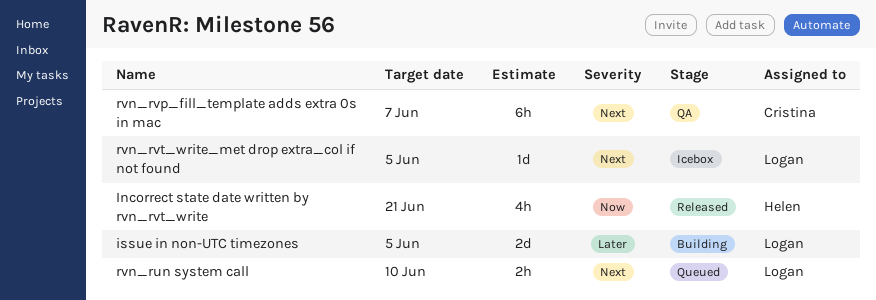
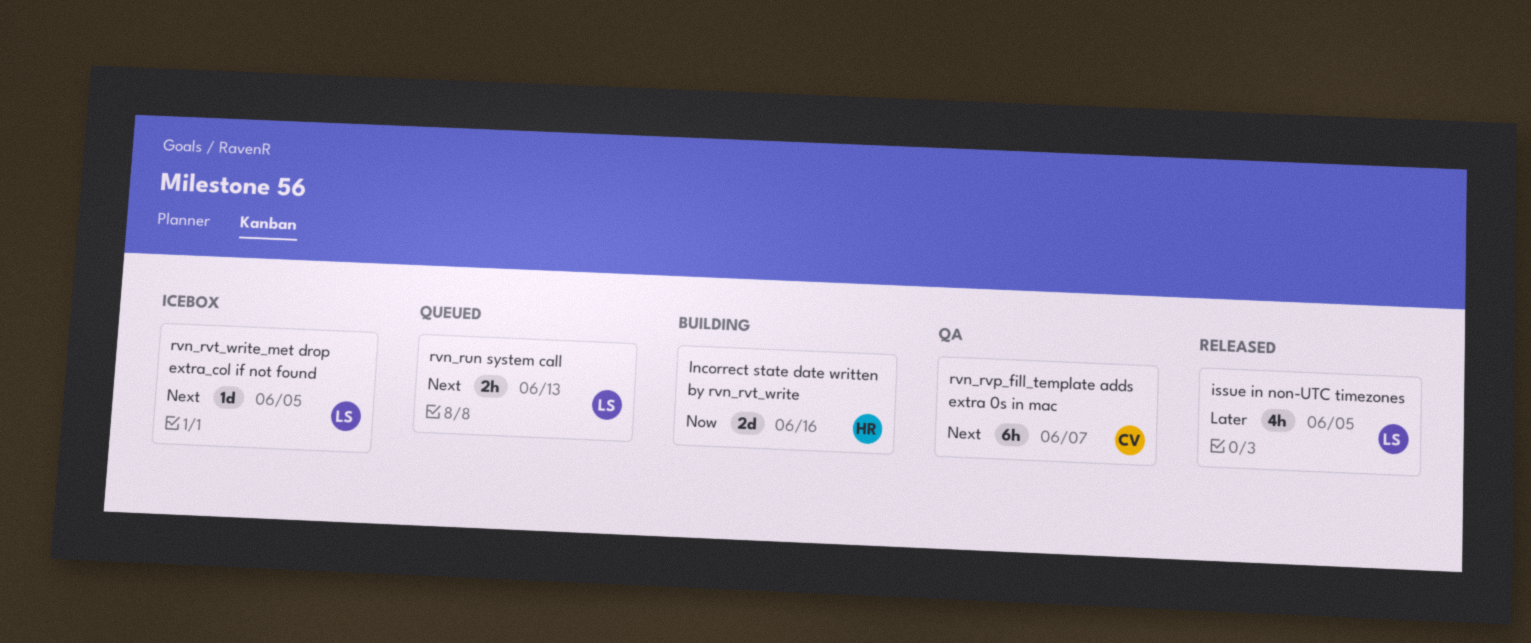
Incorrect state date written by rvn_rvt_write, status: Released -> Building
Incorrect state date written by rvn_rvt_write, estimate: 4h -> 2d
Incorrect state date written by rvn_rvt_write, due: Jun 21 -> Jun 16
issue in non-UTC timezones, status: Building -> Released
issue in non-UTC timezones, estimate: 2d -> 4h
rvn_run system call, due: Jun 10 -> Jun 13

